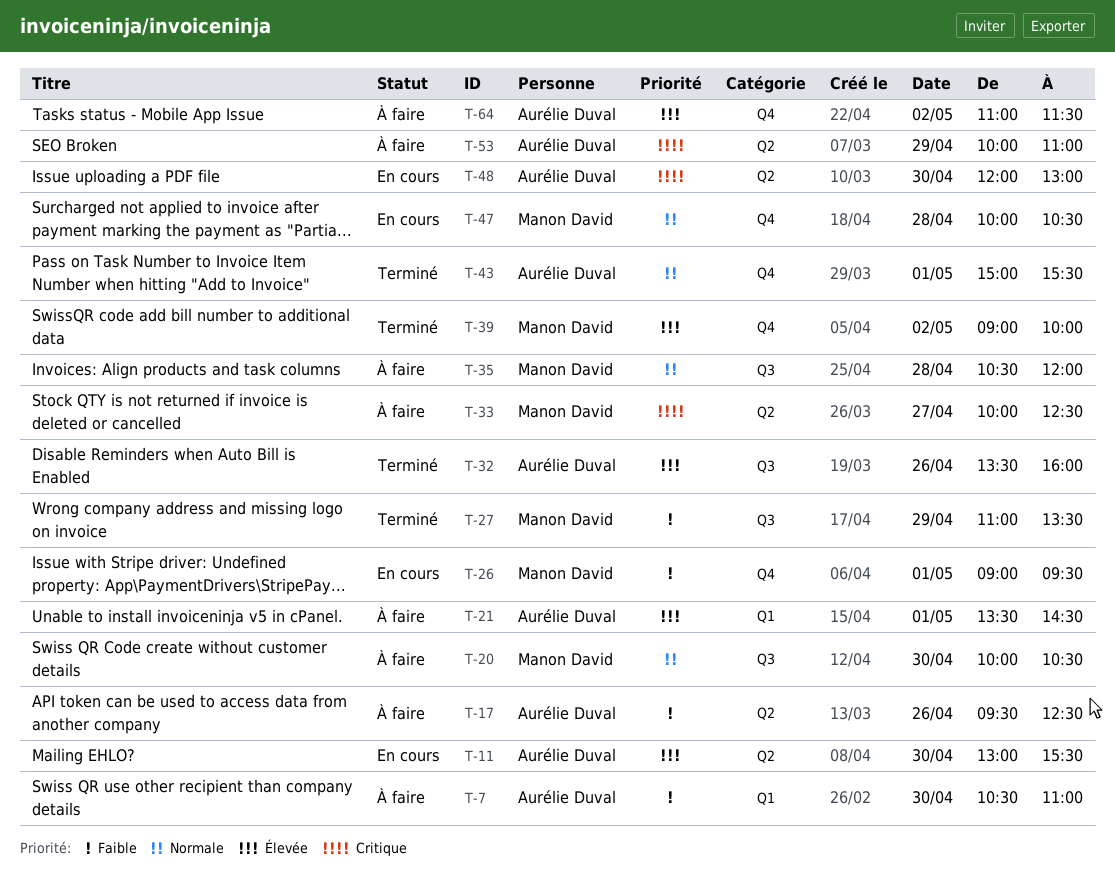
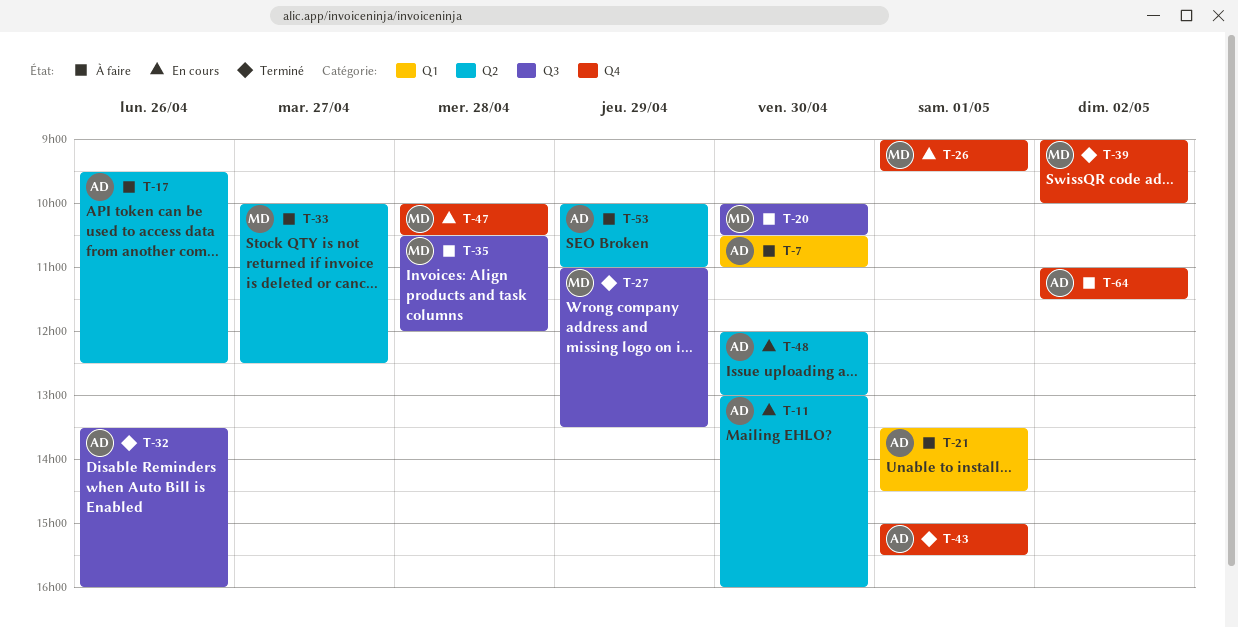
T-11, ends: 15:30 -> 16:00

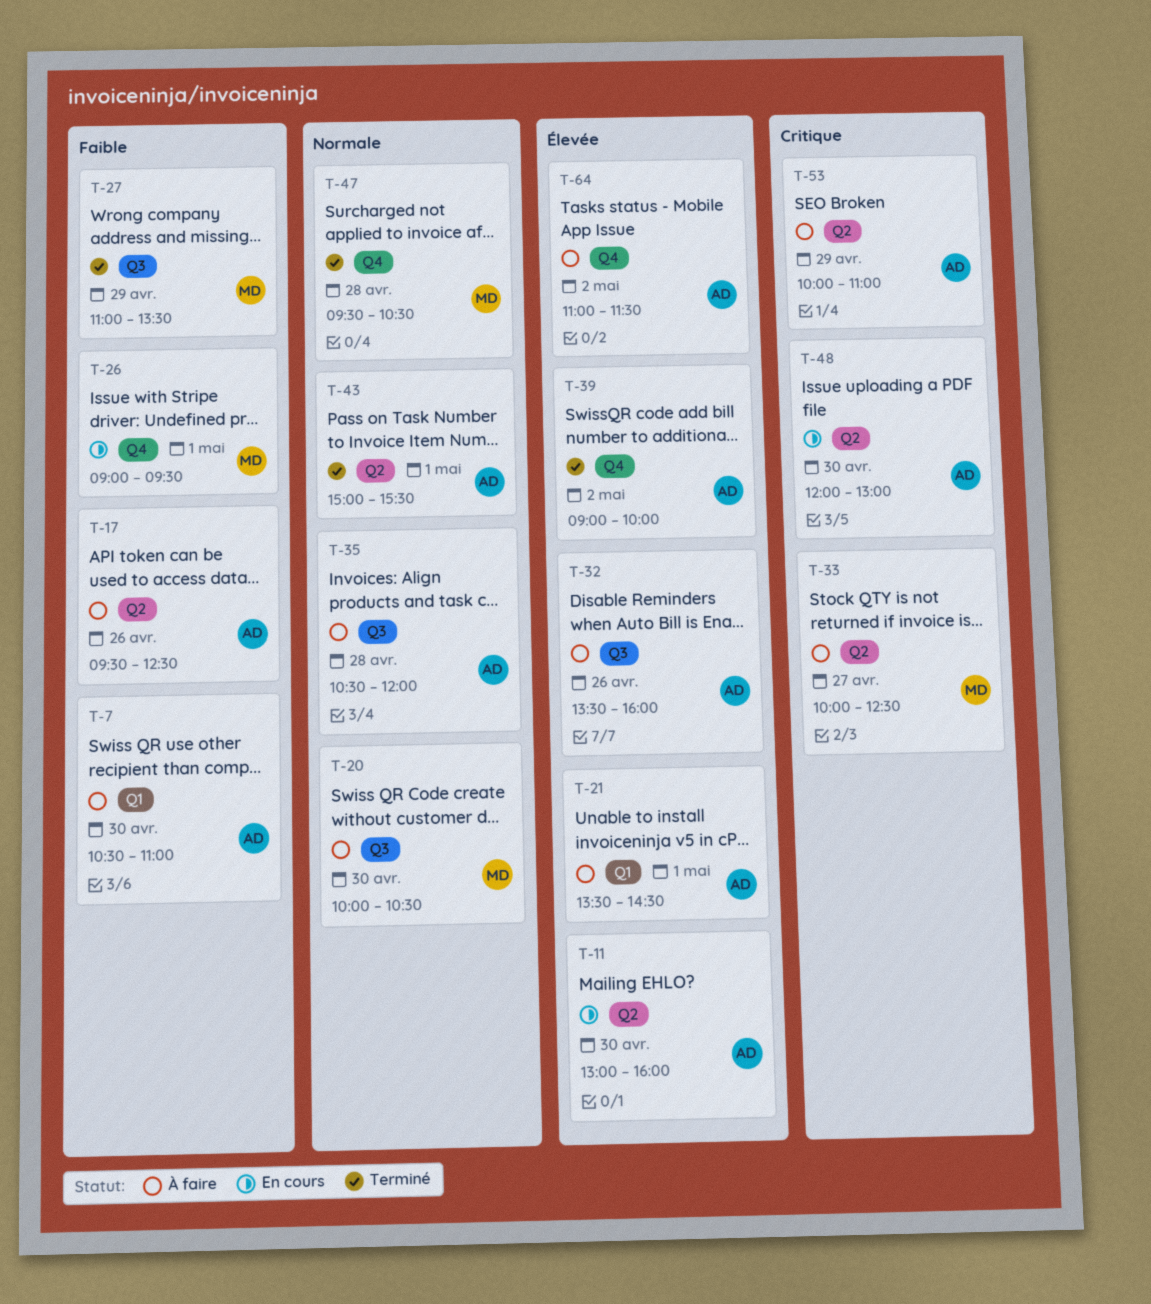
T-32, status: Terminé -> À faire
T-35, owner: MD -> AD
T-39, owner: MD -> AD
T-43, label: Q4 -> Q2
T-47, status: En cours -> Terminé
T-47, begins: 10:00 -> 09:30

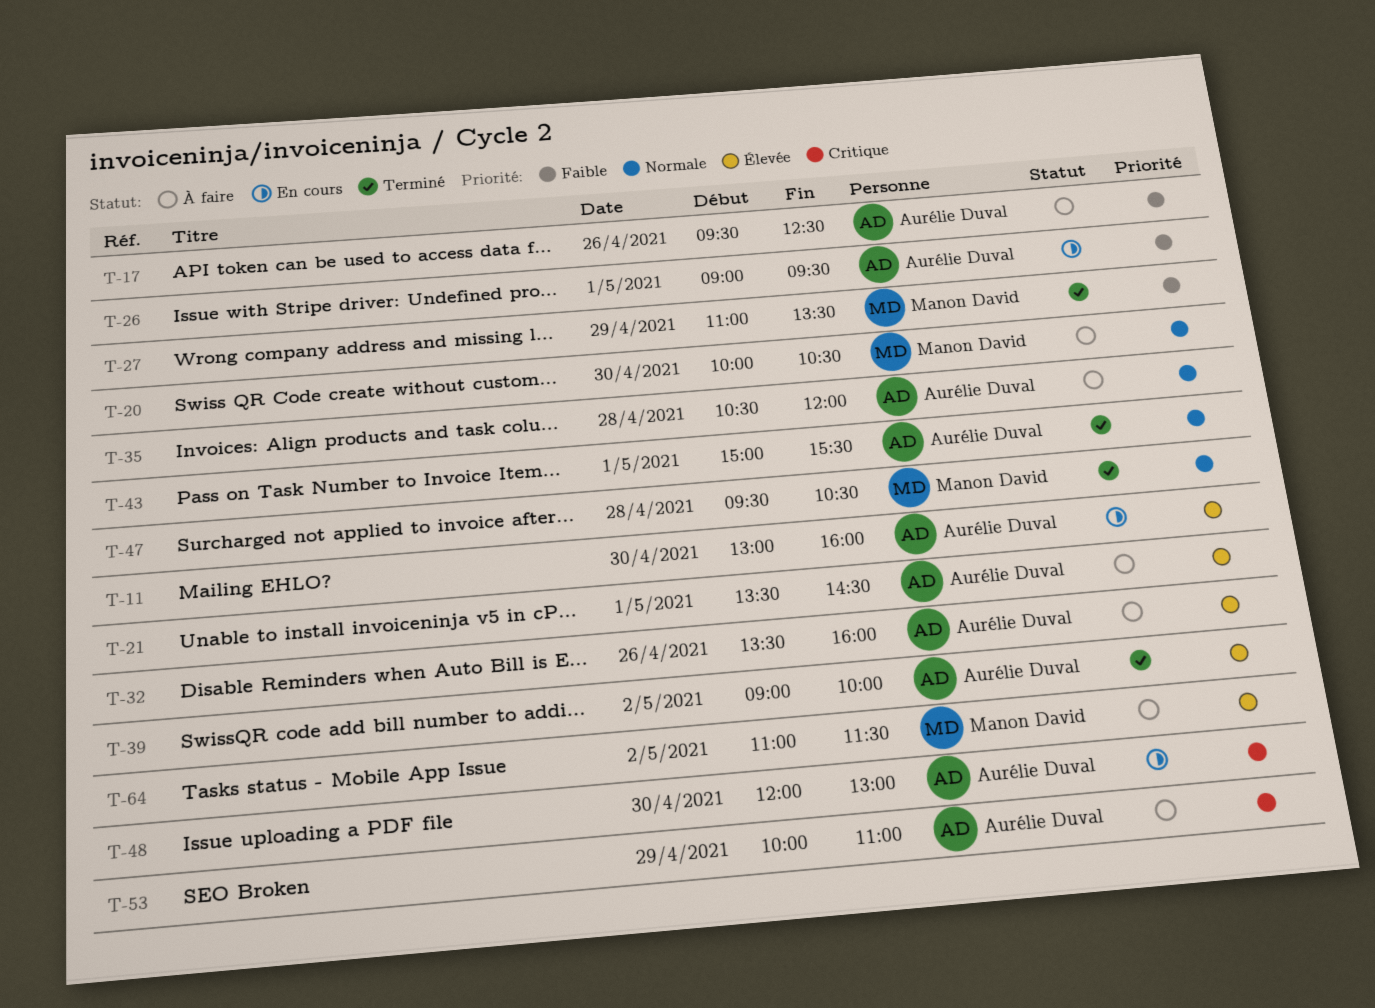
T-7: present -> none
T-26, owner: Manon David -> Aurélie Duval
T-33: present -> none
T-64, owner: Aurélie Duval -> Manon David

